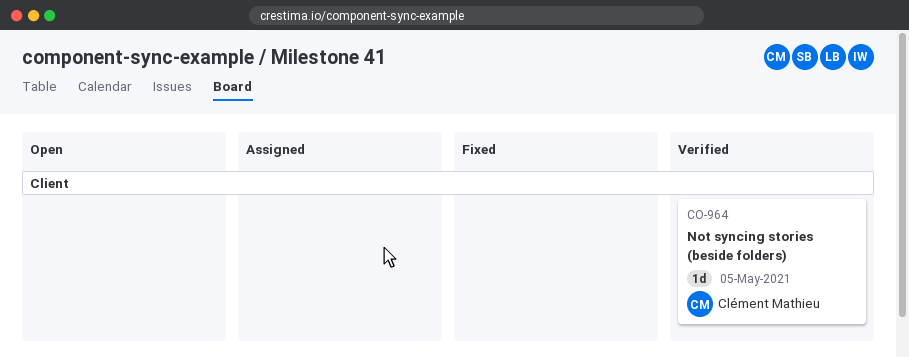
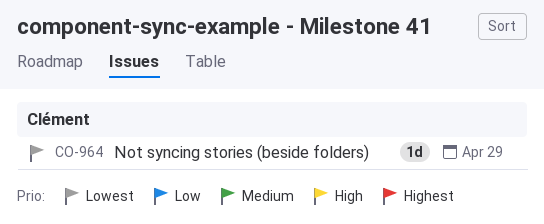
CO-964, due: May 5 -> Apr 29

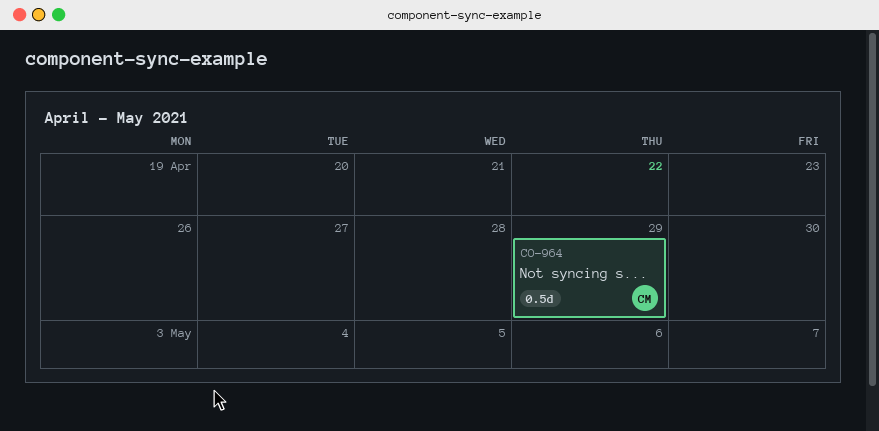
CO-964, estimate: 1d -> 0.5d

